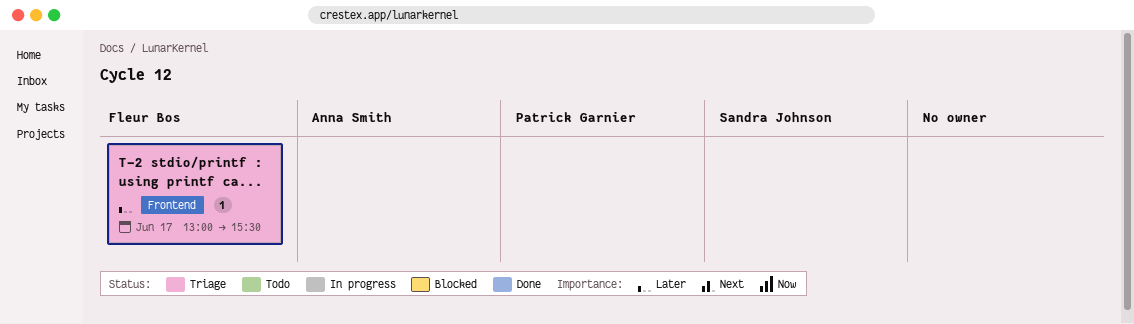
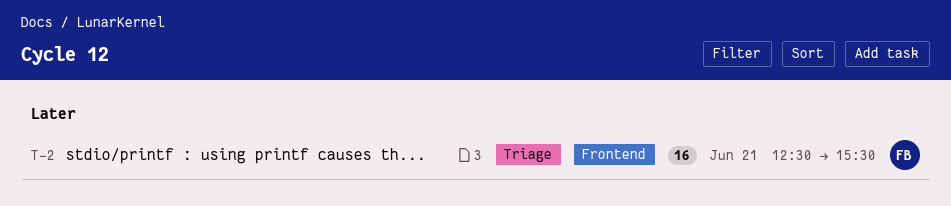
T-2, estimate: 1 -> 16
T-2, day: Jun 17 -> Jun 21
T-2, begins: 13:00 -> 12:30

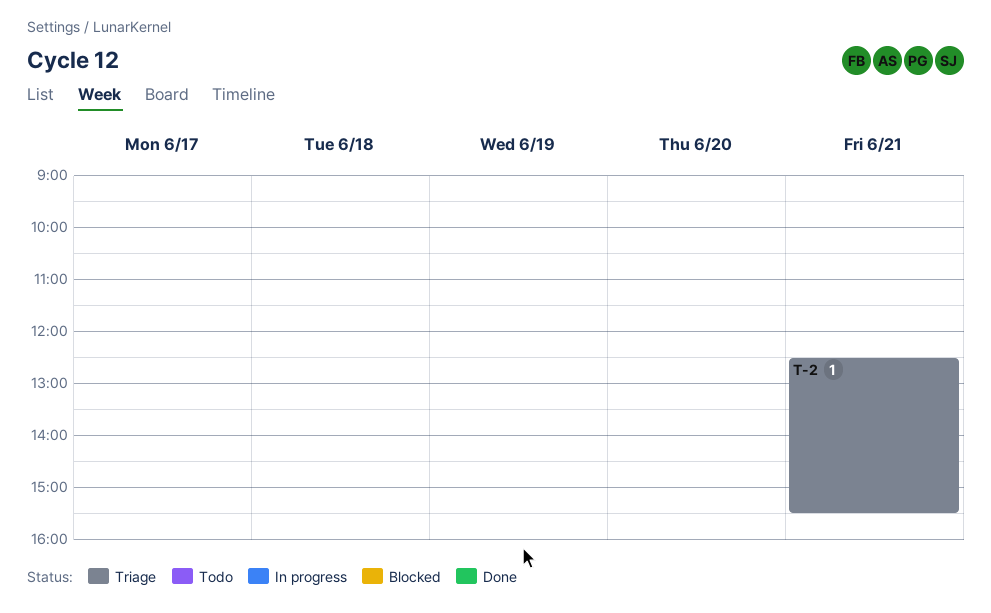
T-2, estimate: 16 -> 1

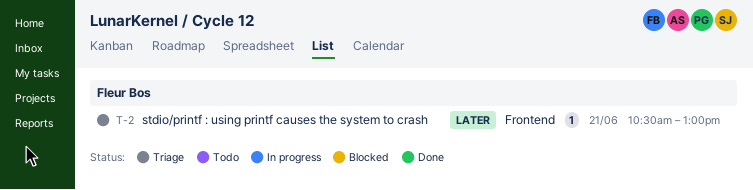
T-2, begins: 12:30 -> 10:30
T-2, ends: 15:30 -> 13:00

